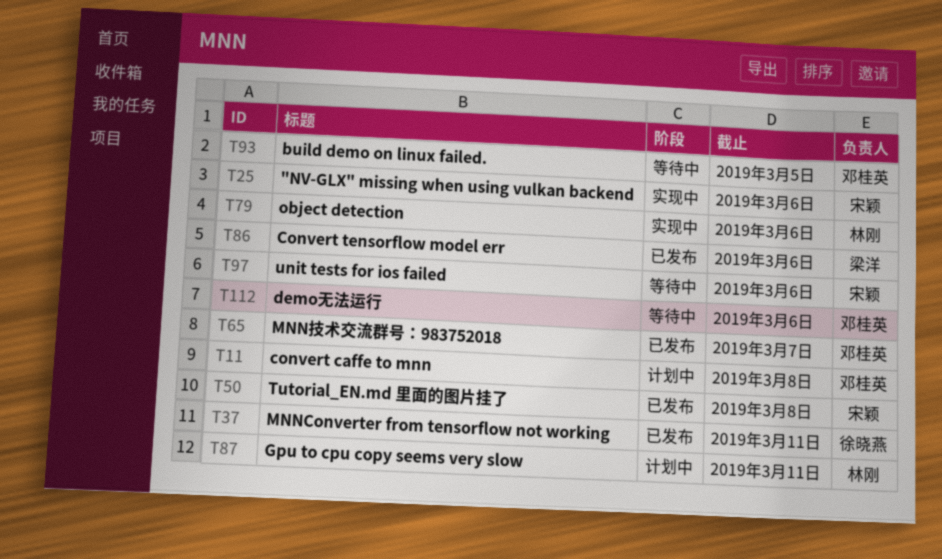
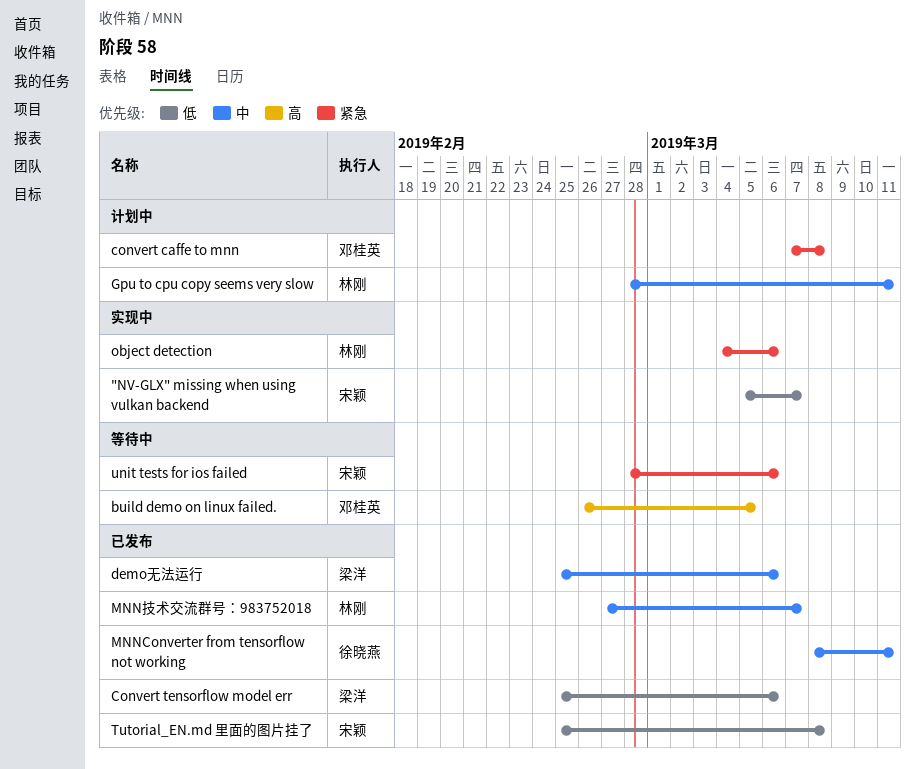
"NV-GLX" missing when using vulkan backend, due: Mar 6 -> Mar 7
demo无法运行, status: 等待中 -> 已发布
demo无法运行, owner: 邓桂英 -> 梁洋
MNN技术交流群号：983752018, owner: 邓桂英 -> 林刚

